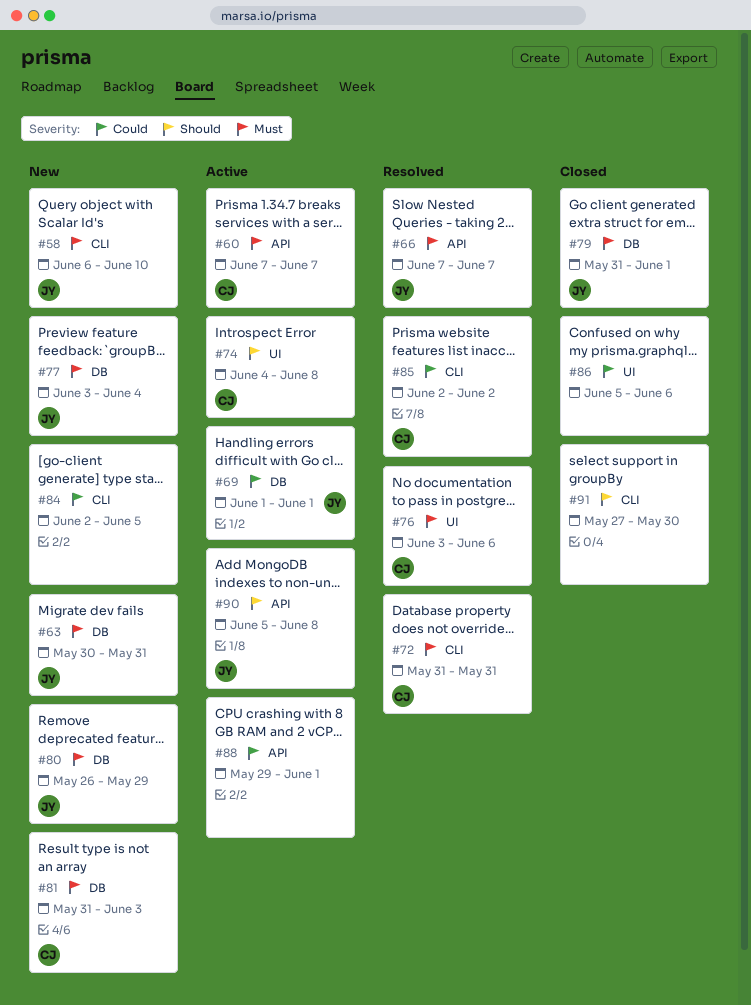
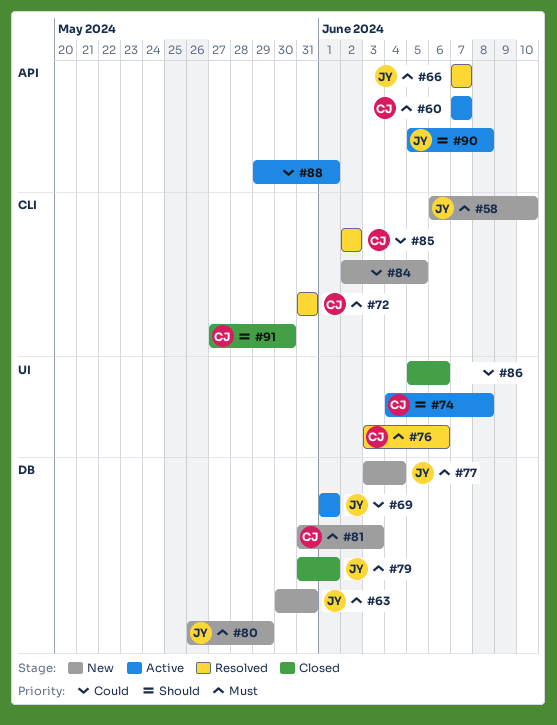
#91, owner: none -> CJ

